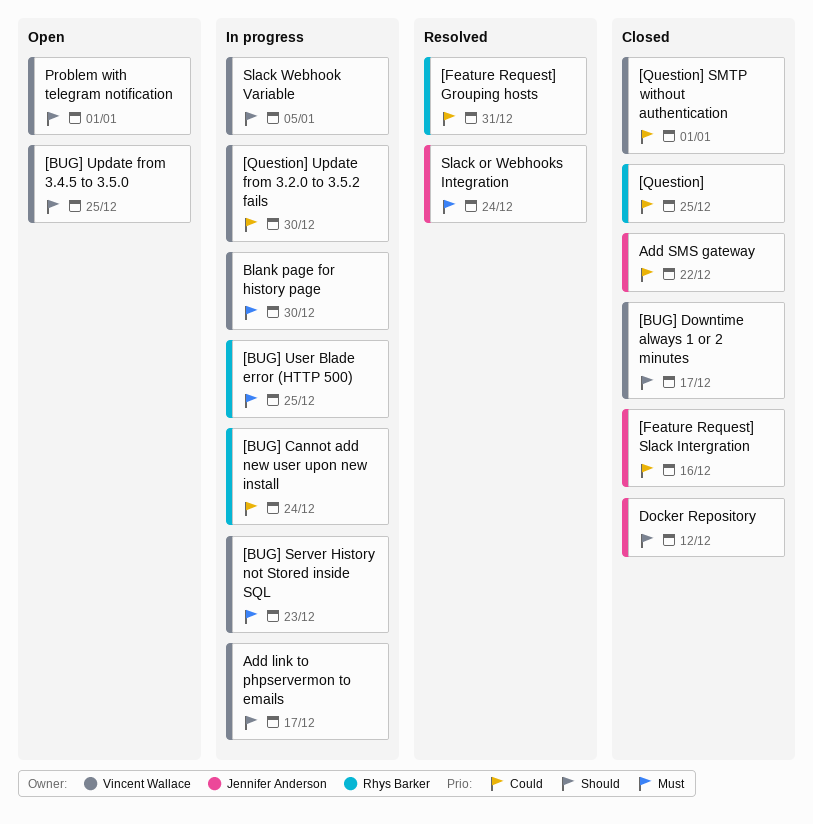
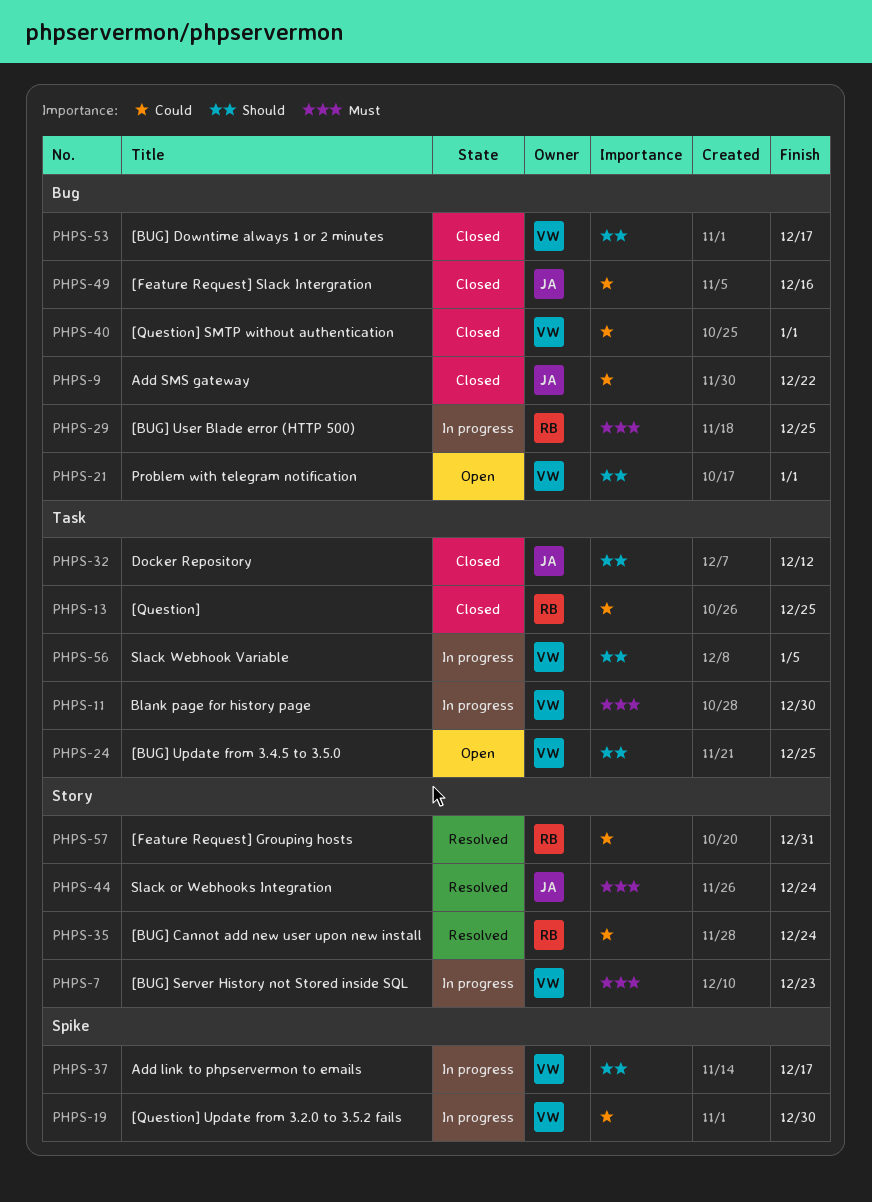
[BUG] Cannot add new user upon new install, status: In progress -> Resolved

